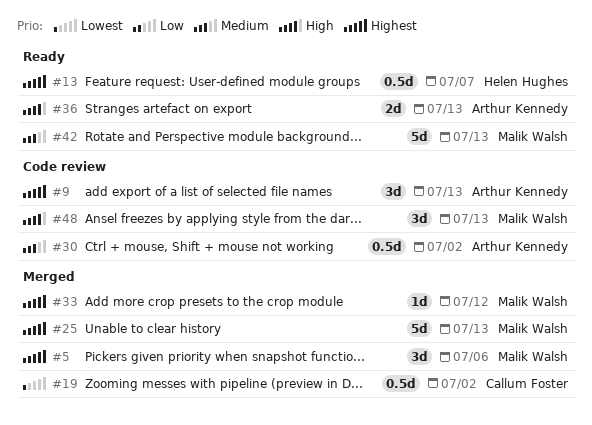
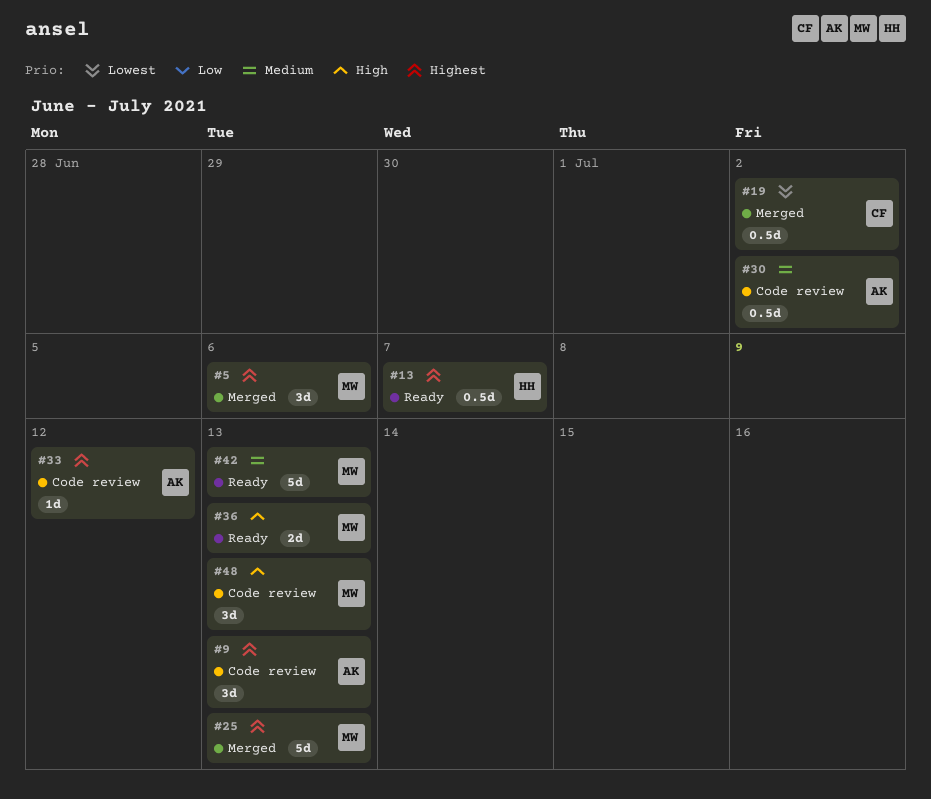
#33, status: Merged -> Code review
#33, owner: Malik Walsh -> Arthur Kennedy
#36, owner: Arthur Kennedy -> Malik Walsh

